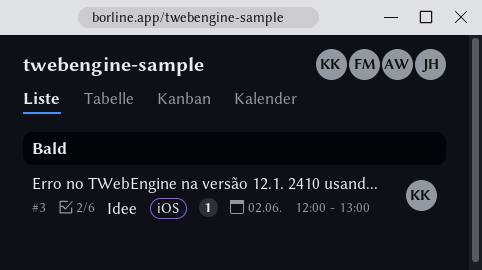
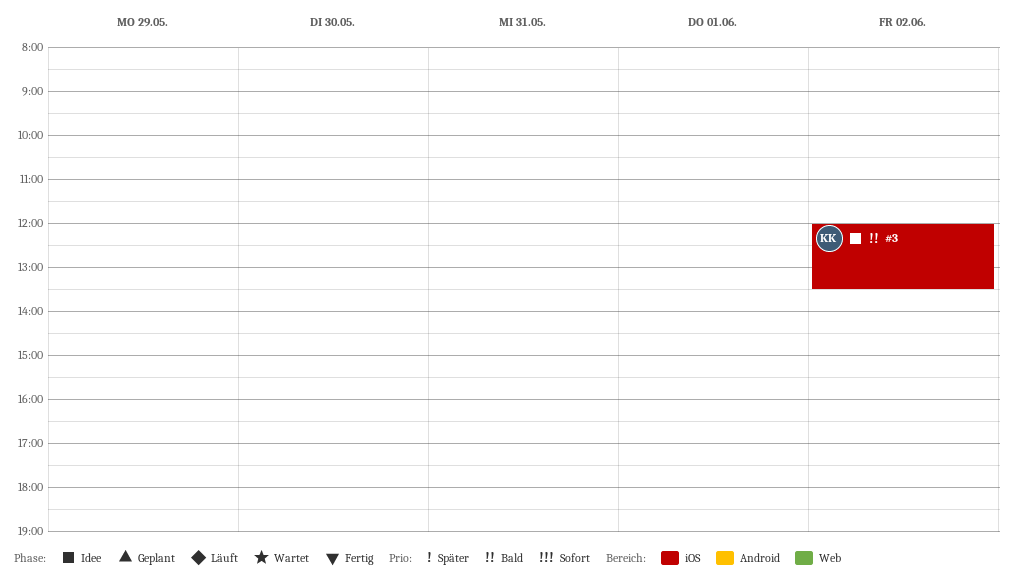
#3, ends: 13:00 -> 13:30

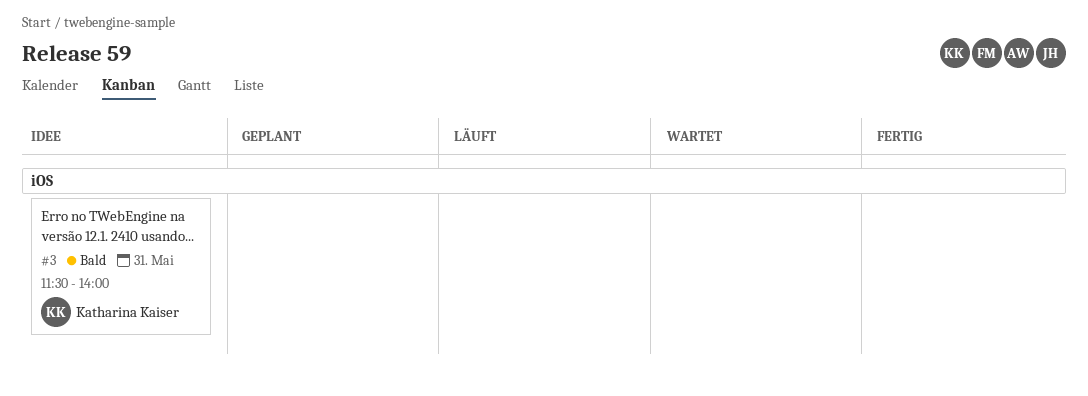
#3, day: Jun 2 -> May 31
#3, begins: 12:00 -> 11:30
#3, ends: 13:30 -> 14:00

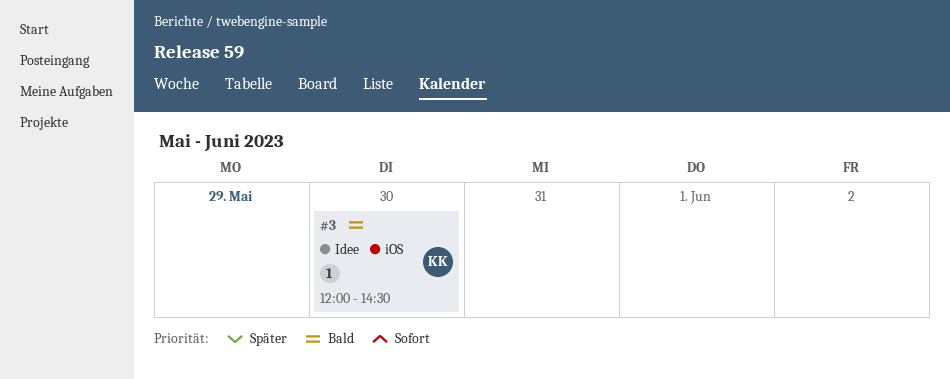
#3, day: May 31 -> May 30
#3, begins: 11:30 -> 12:00
#3, ends: 14:00 -> 14:30

